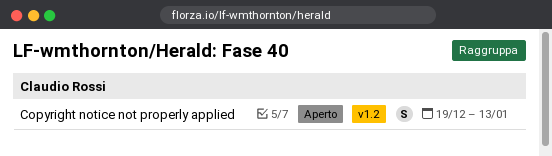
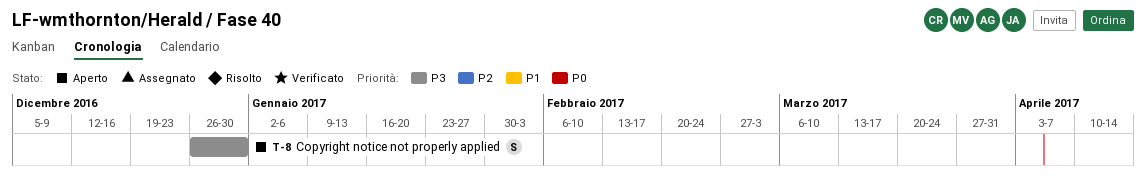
Copyright notice not properly applied, start: Dec 19 -> Dec 26
Copyright notice not properly applied, due: Jan 13 -> Dec 30

